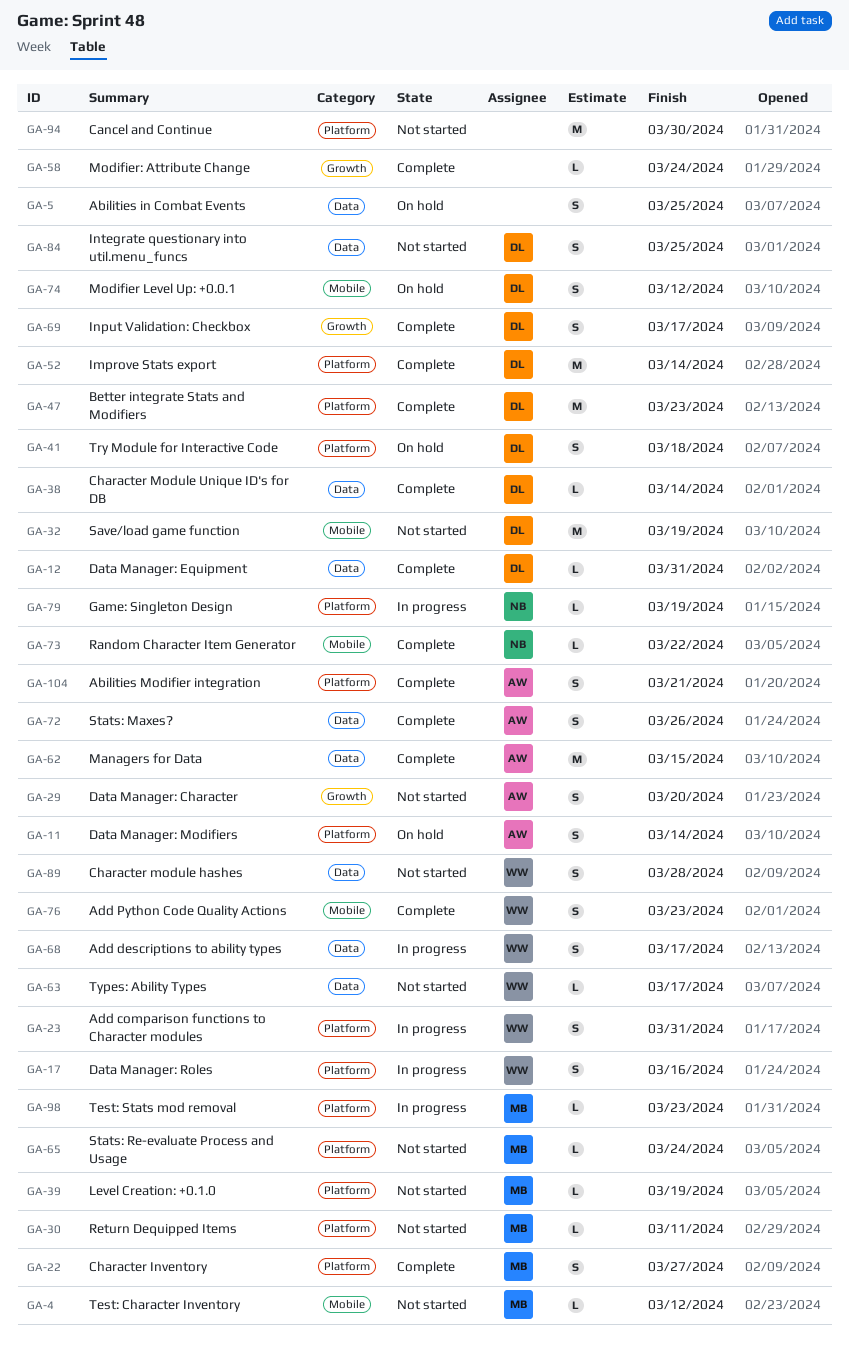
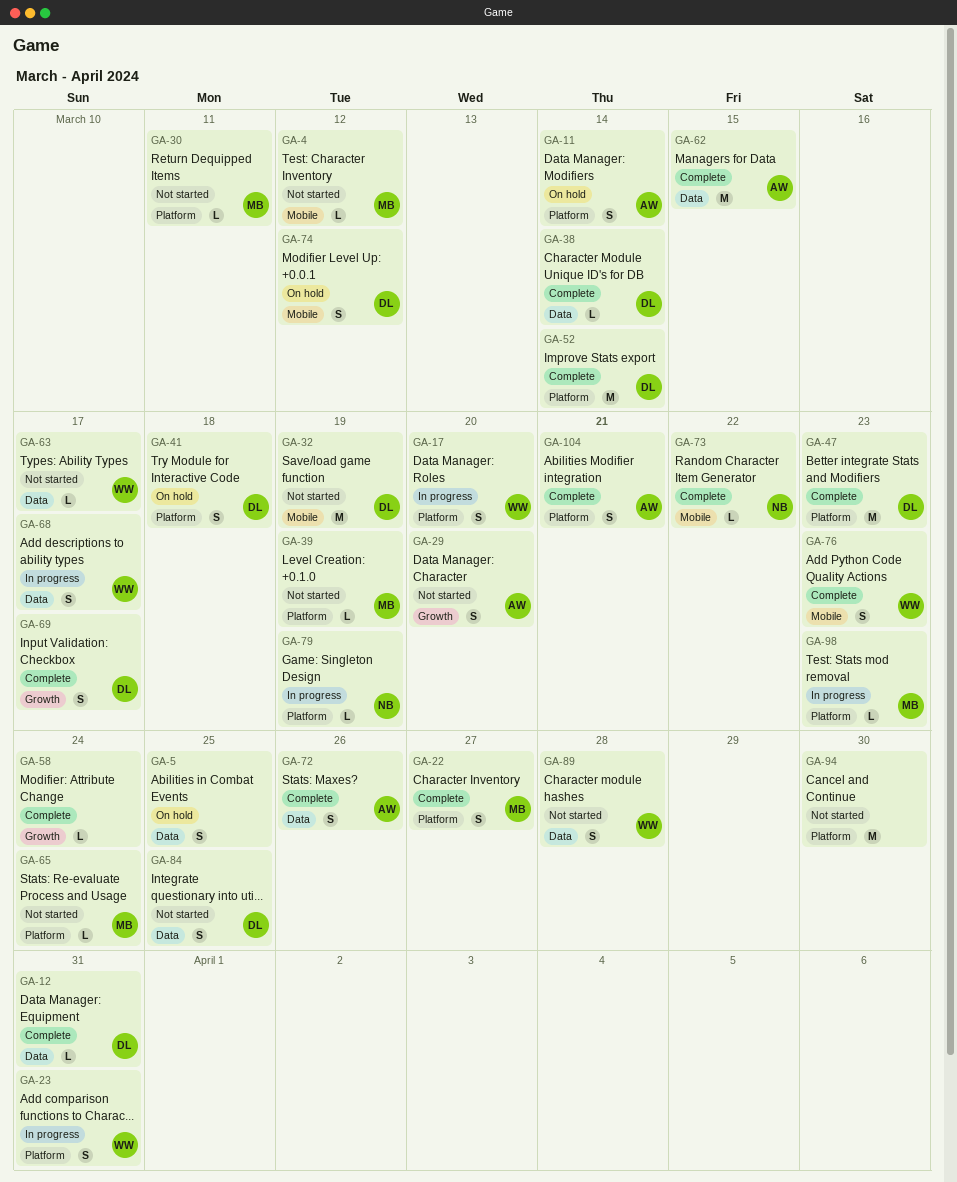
GA-17, due: Mar 16 -> Mar 20

